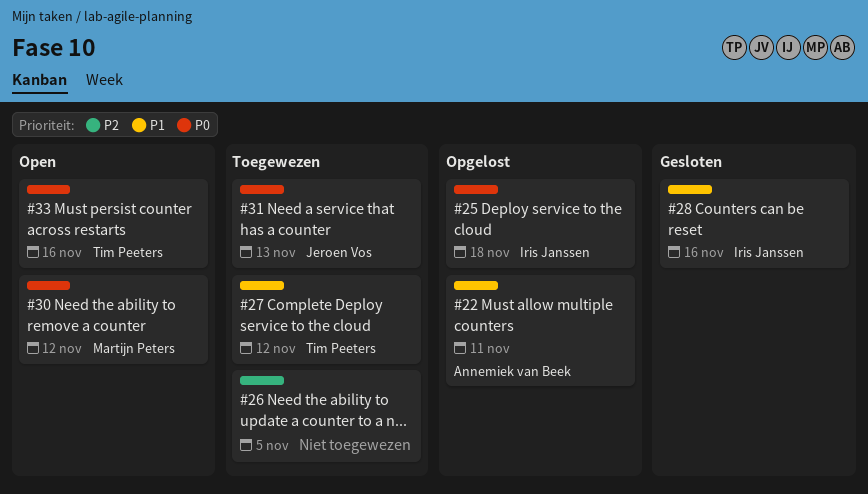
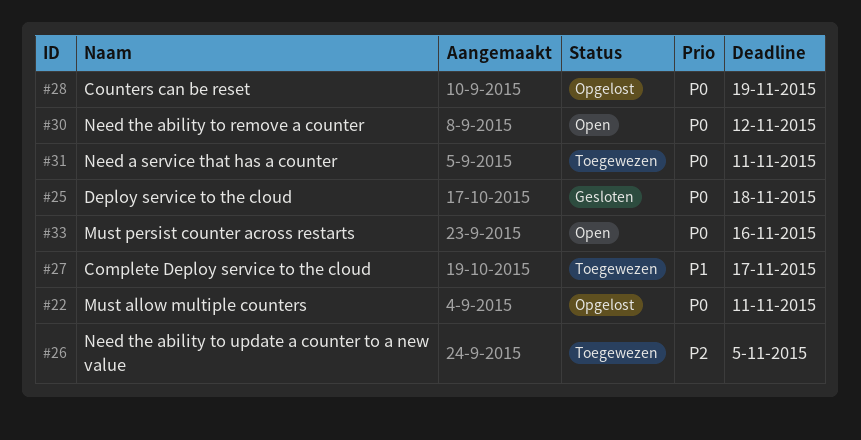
#22, priority: P1 -> P0
#25, status: Opgelost -> Gesloten
#27, due: Nov 12 -> Nov 17
#28, status: Gesloten -> Opgelost
#28, priority: P1 -> P0
#28, due: Nov 16 -> Nov 19
#31, due: Nov 13 -> Nov 11

